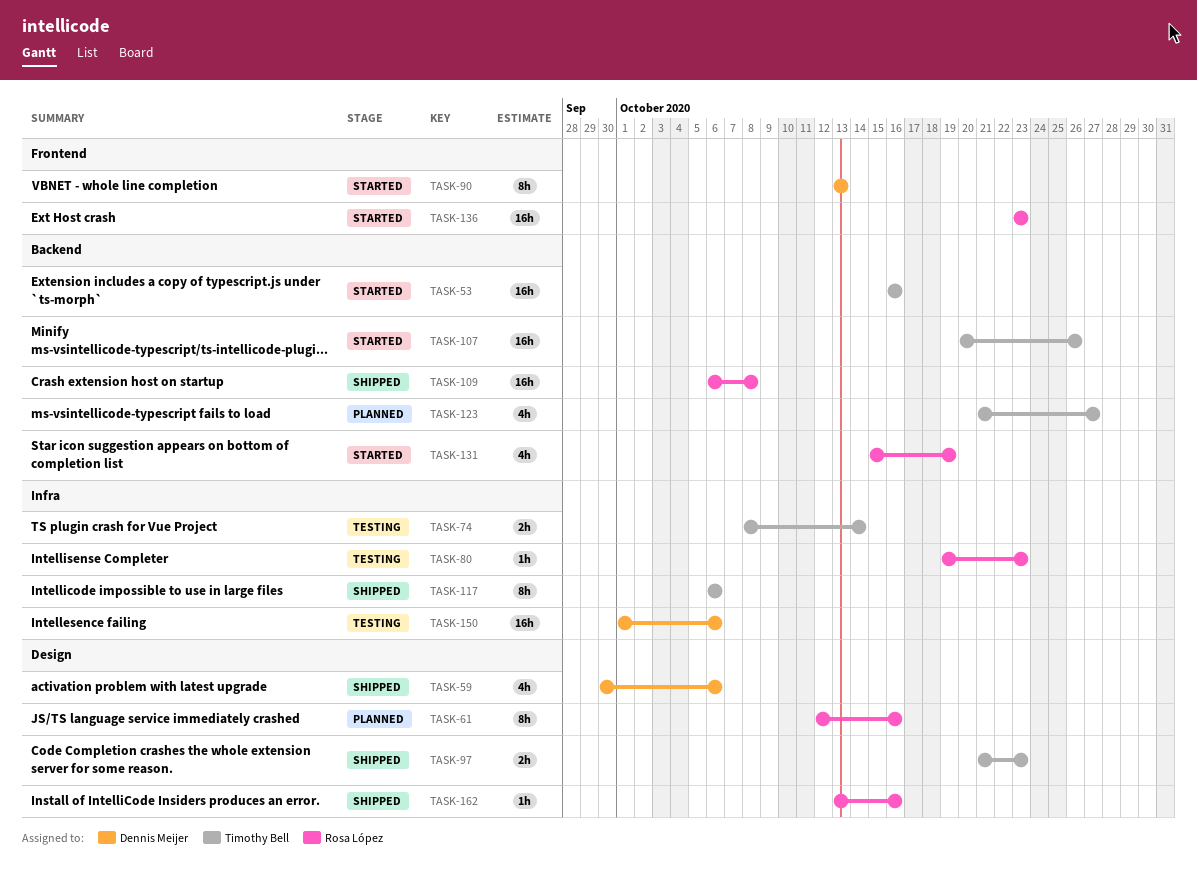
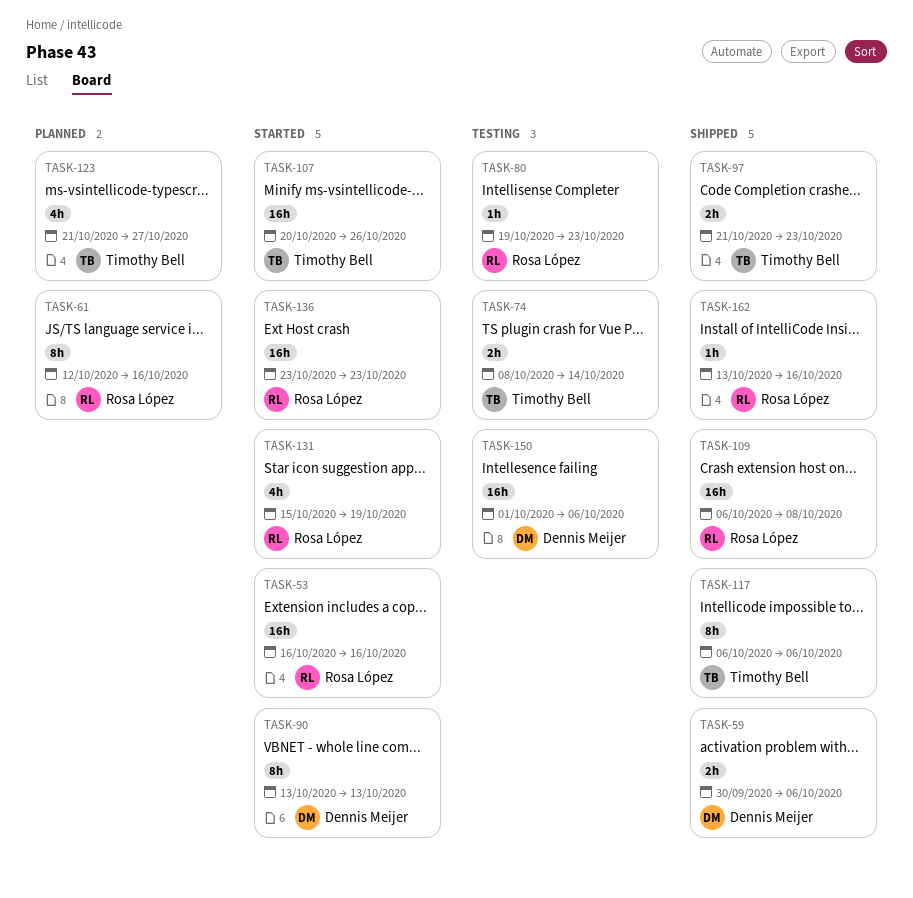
TASK-53, owner: Timothy Bell -> Rosa López
TASK-59, estimate: 4h -> 2h

